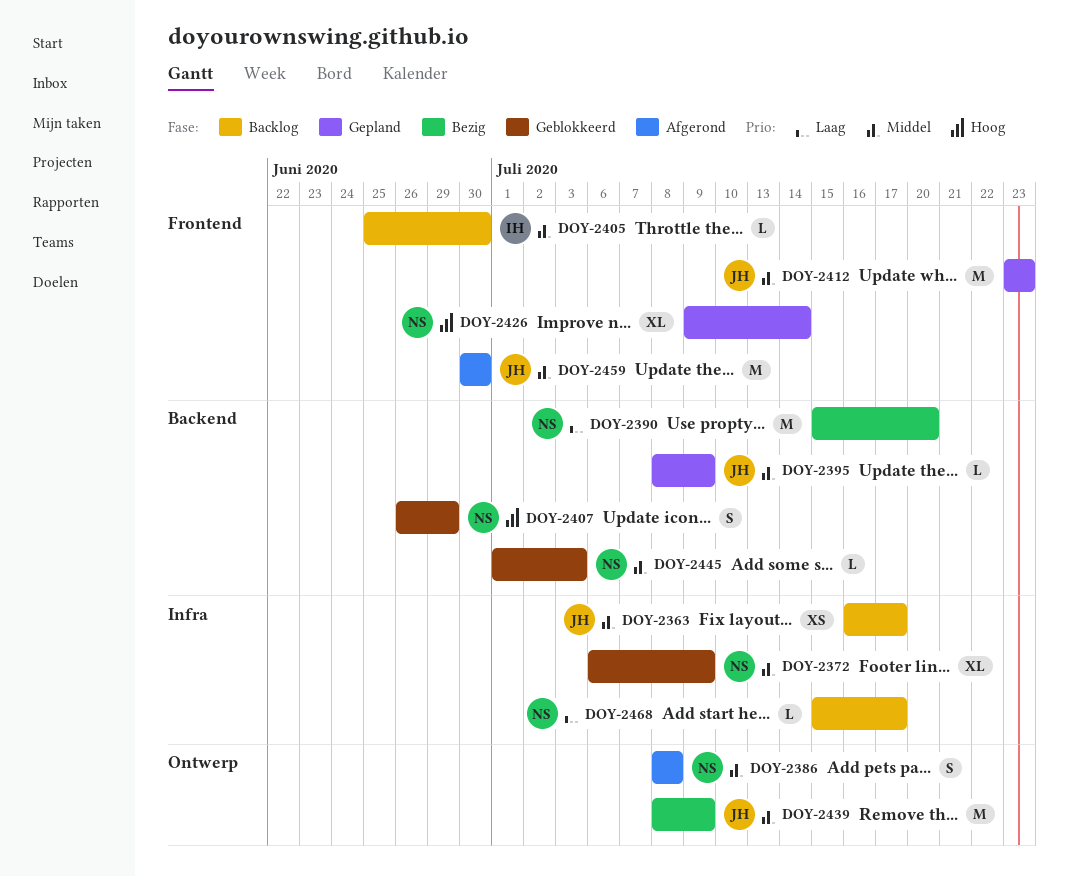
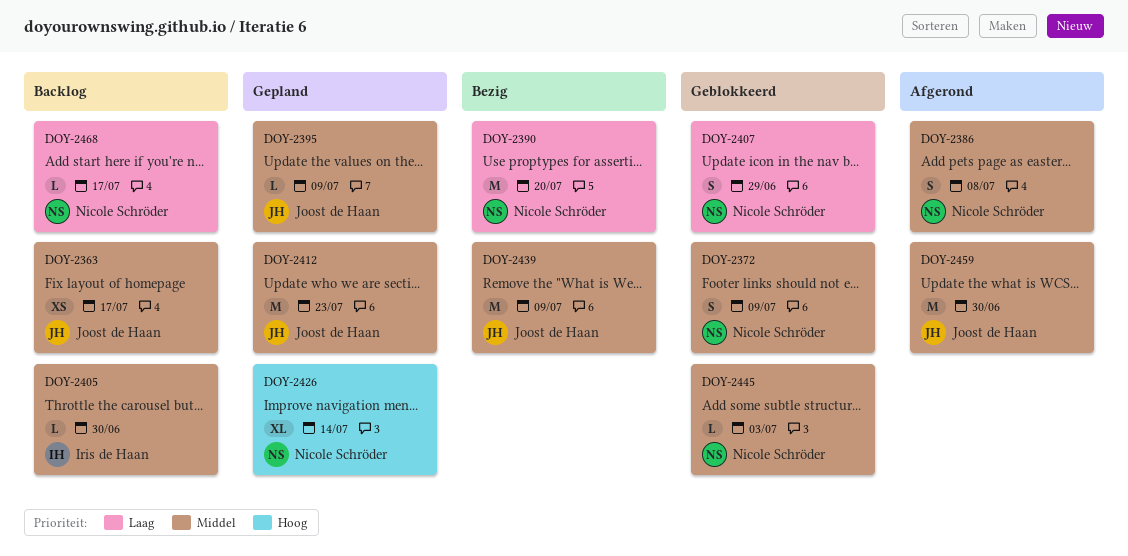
DOY-2372, estimate: XL -> S
DOY-2407, priority: Hoog -> Laag

